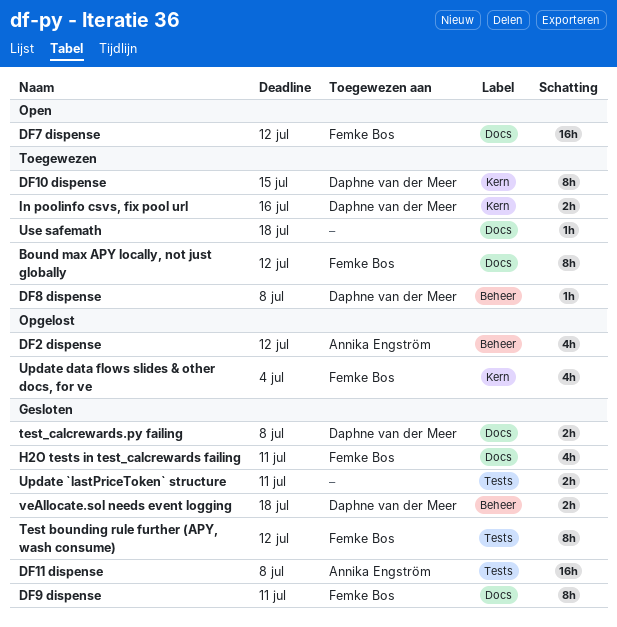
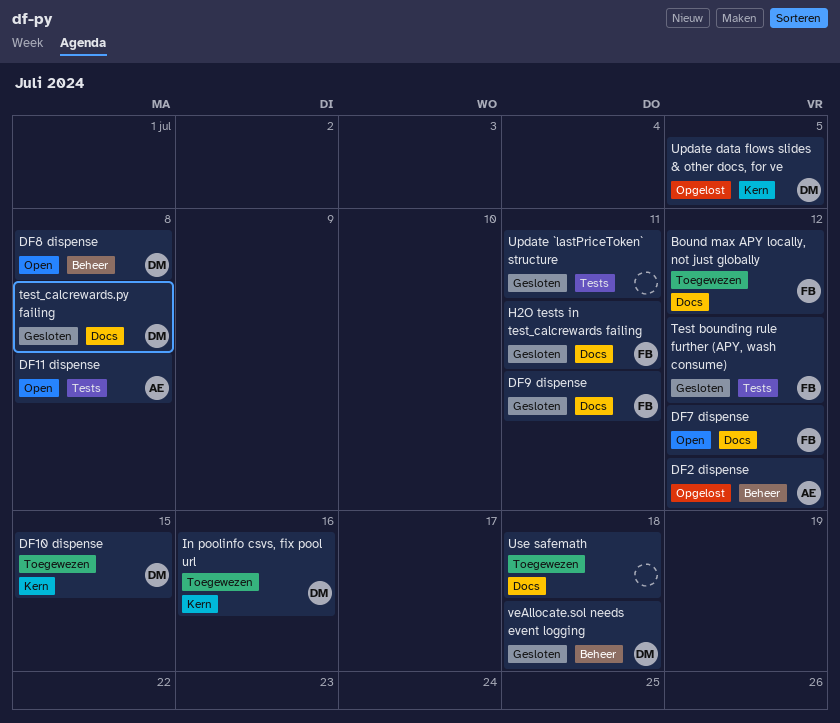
DF11 dispense, status: Gesloten -> Open
DF8 dispense, status: Toegewezen -> Open
Update data flows slides & other docs, for ve, owner: Femke Bos -> Daphne van der Meer
Update data flows slides & other docs, for ve, due: Jul 4 -> Jul 5

